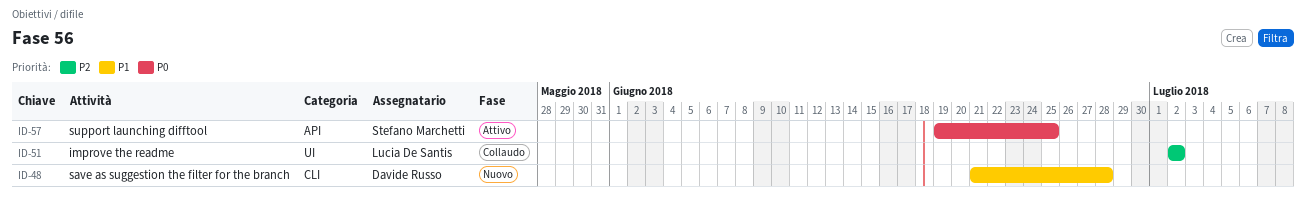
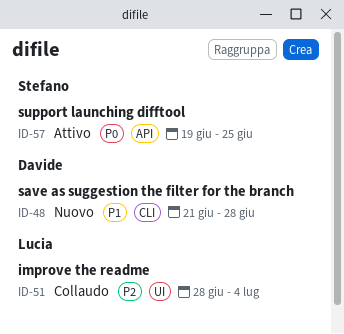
ID-51, start: Jul 2 -> Jun 28
ID-51, due: Jul 2 -> Jul 4

